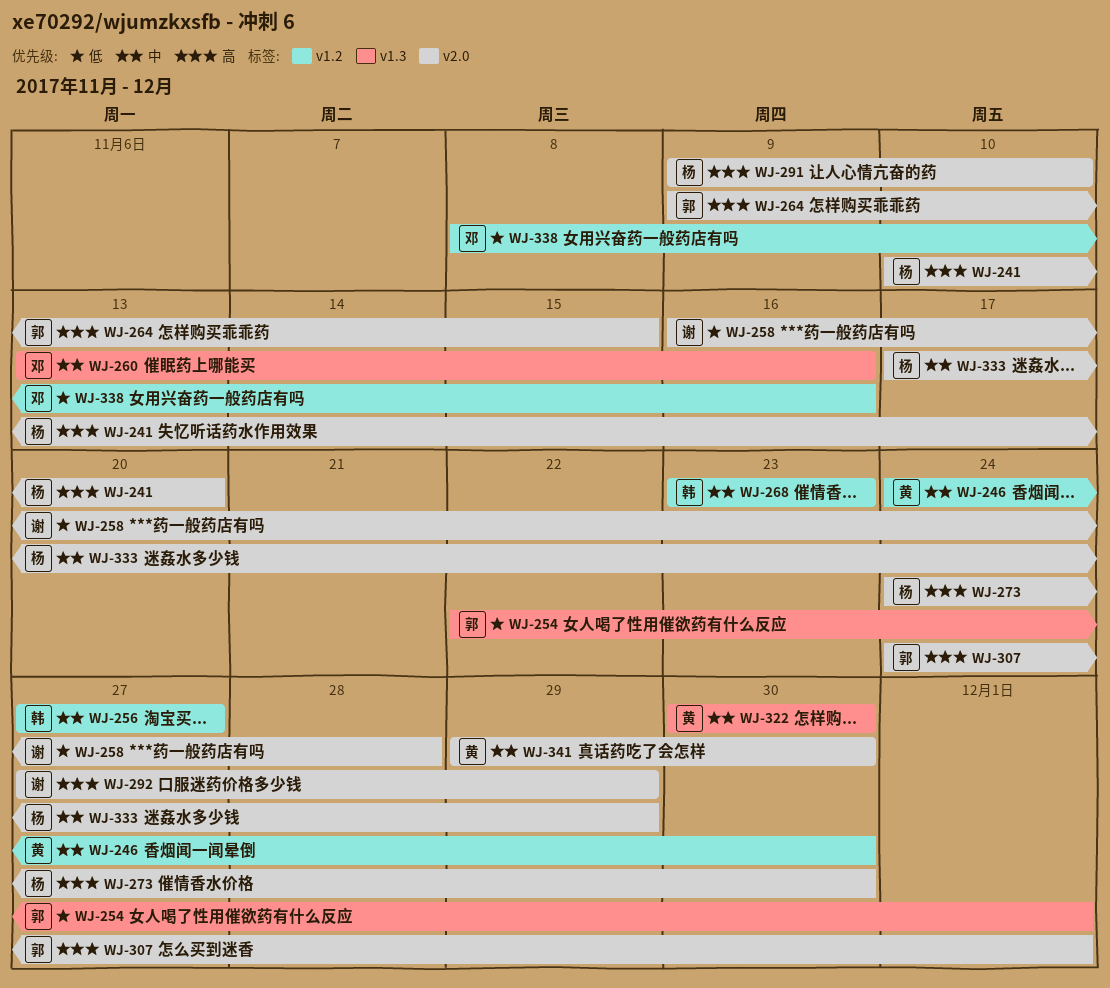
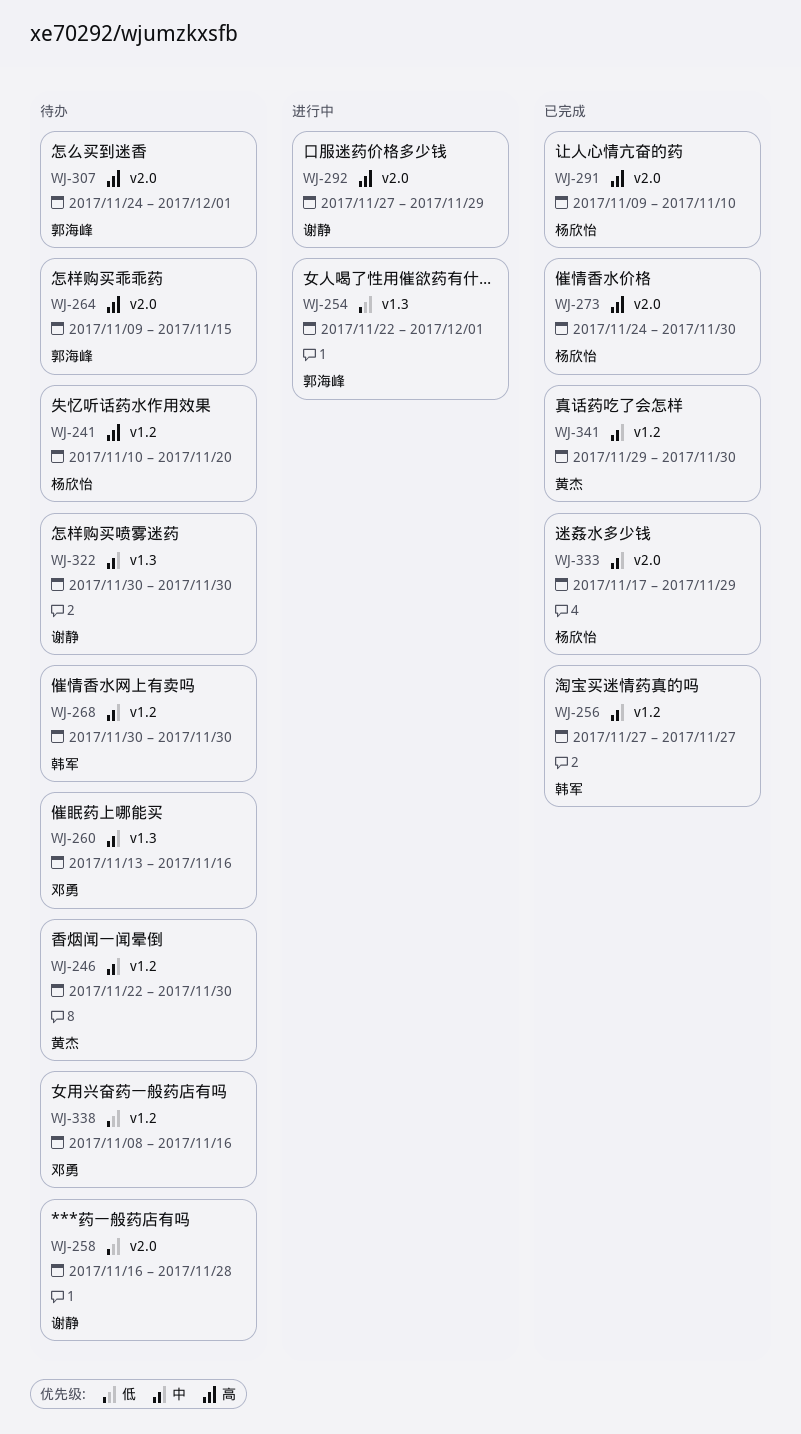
WJ-241, label: v2.0 -> v1.2
WJ-246, start: Nov 24 -> Nov 22
WJ-268, start: Nov 23 -> Nov 30
WJ-268, due: Nov 23 -> Nov 30
WJ-322, owner: 黄杰 -> 谢静
WJ-341, label: v2.0 -> v1.2

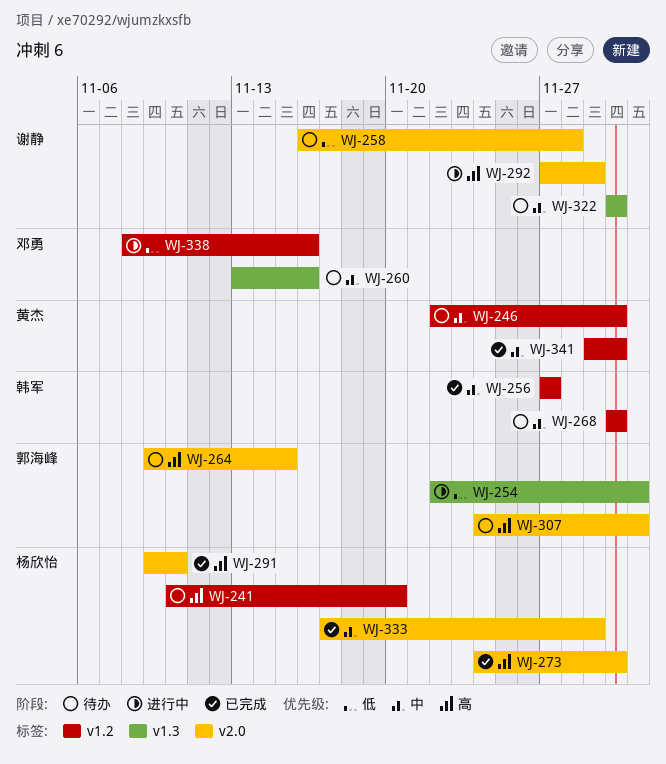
WJ-338, status: 待办 -> 进行中

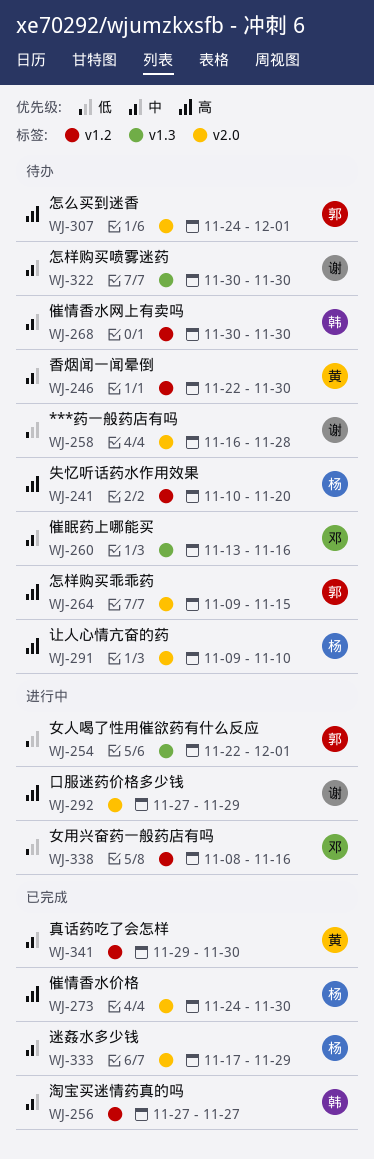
WJ-291, status: 已完成 -> 待办

